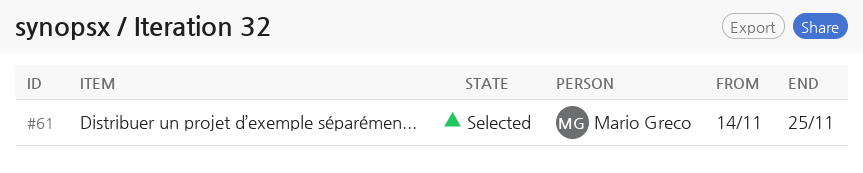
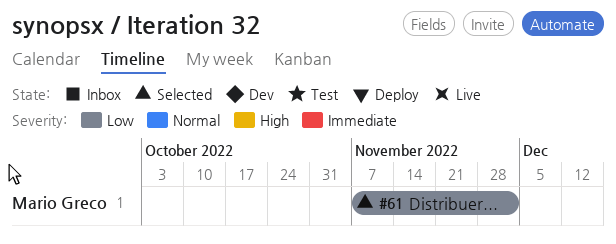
#61, start: Nov 14 -> Nov 7
#61, due: Nov 25 -> Dec 2

